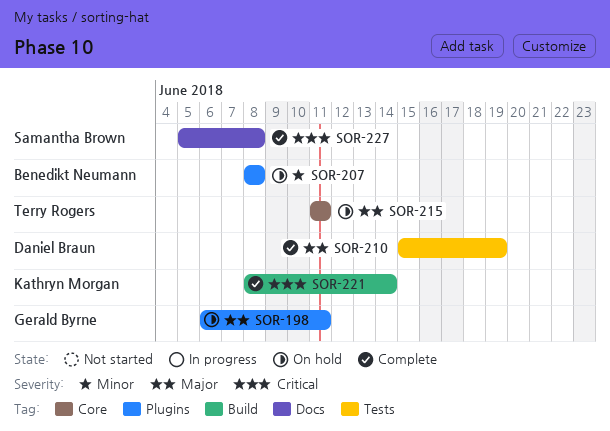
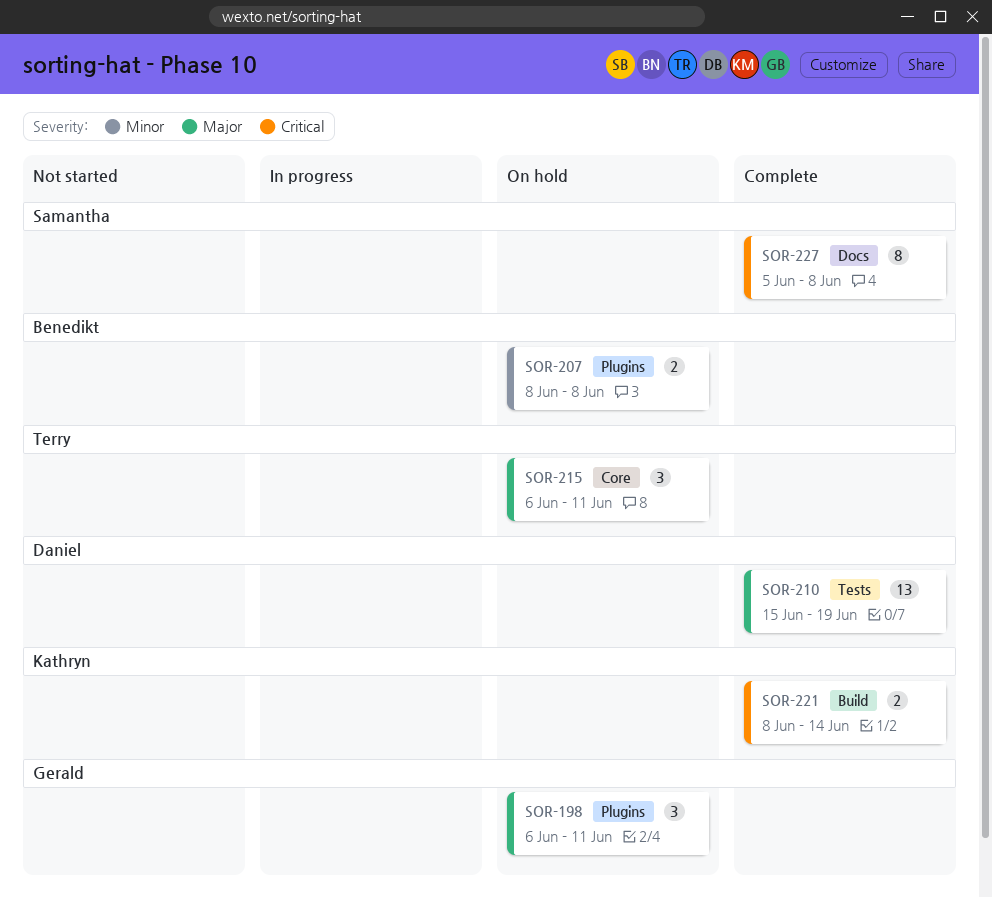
SOR-215, start: Jun 11 -> Jun 6

